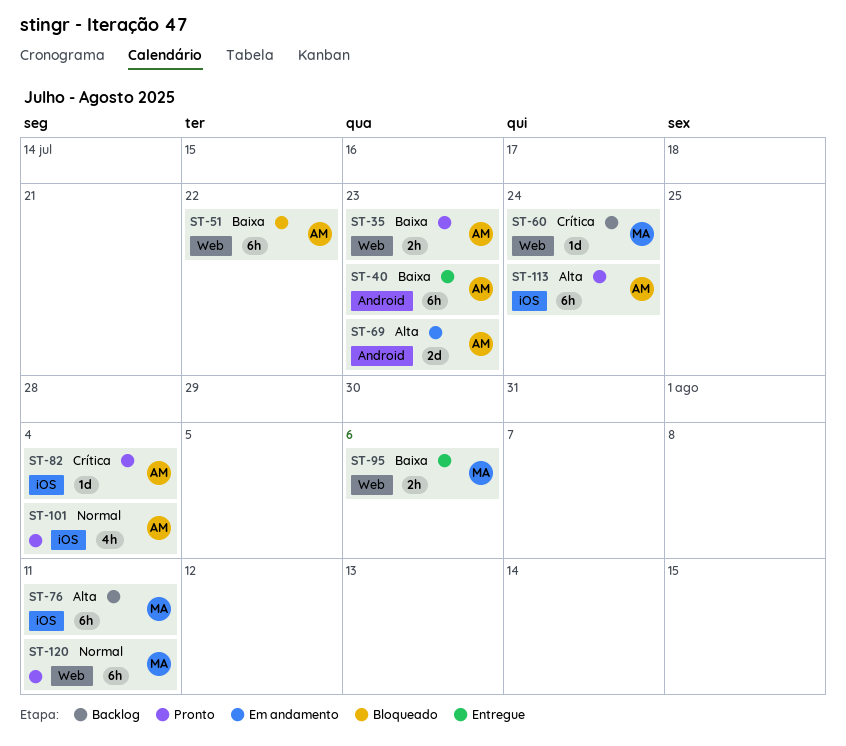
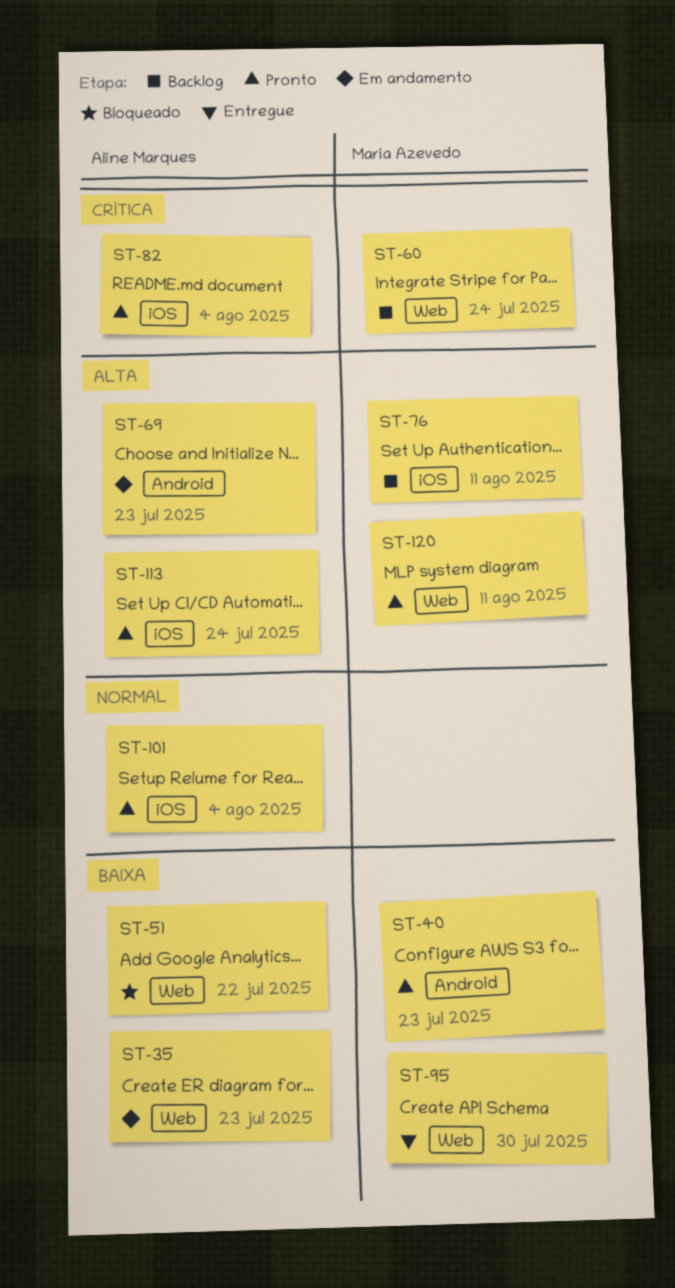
ST-35, status: Pronto -> Em andamento
ST-40, status: Entregue -> Pronto
ST-40, owner: Aline Marques -> Maria Azevedo
ST-95, due: Aug 6 -> Jul 30
ST-120, priority: Normal -> Alta

